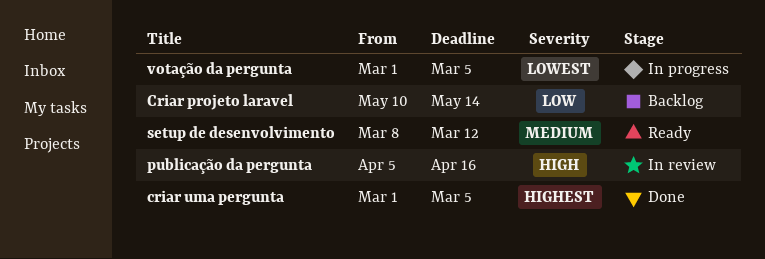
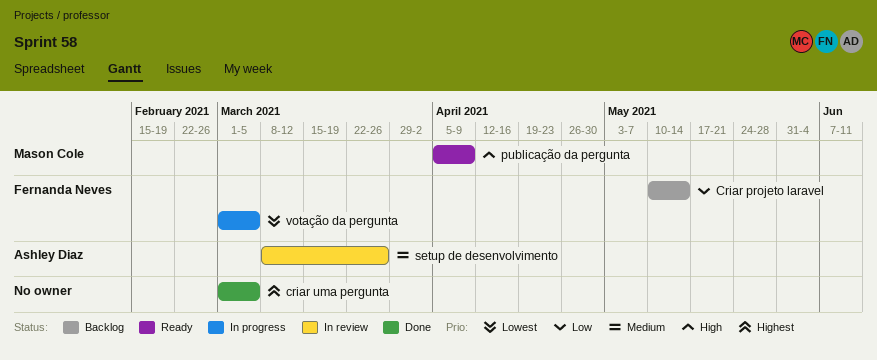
publicação da pergunta, status: In review -> Ready
publicação da pergunta, due: Apr 16 -> Apr 9
setup de desenvolvimento, status: Ready -> In review
setup de desenvolvimento, due: Mar 12 -> Mar 26

